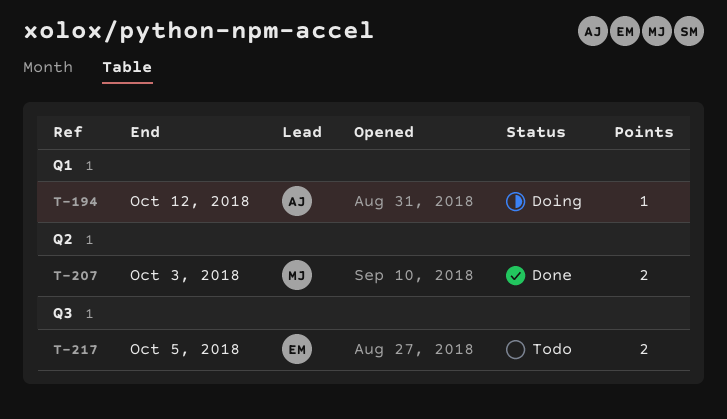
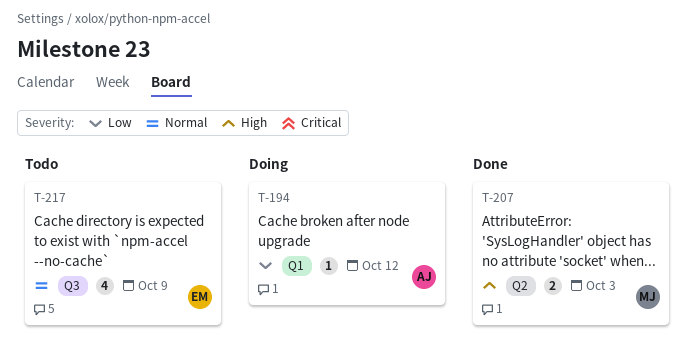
T-217, estimate: 2 -> 4
T-217, due: Oct 5 -> Oct 9

